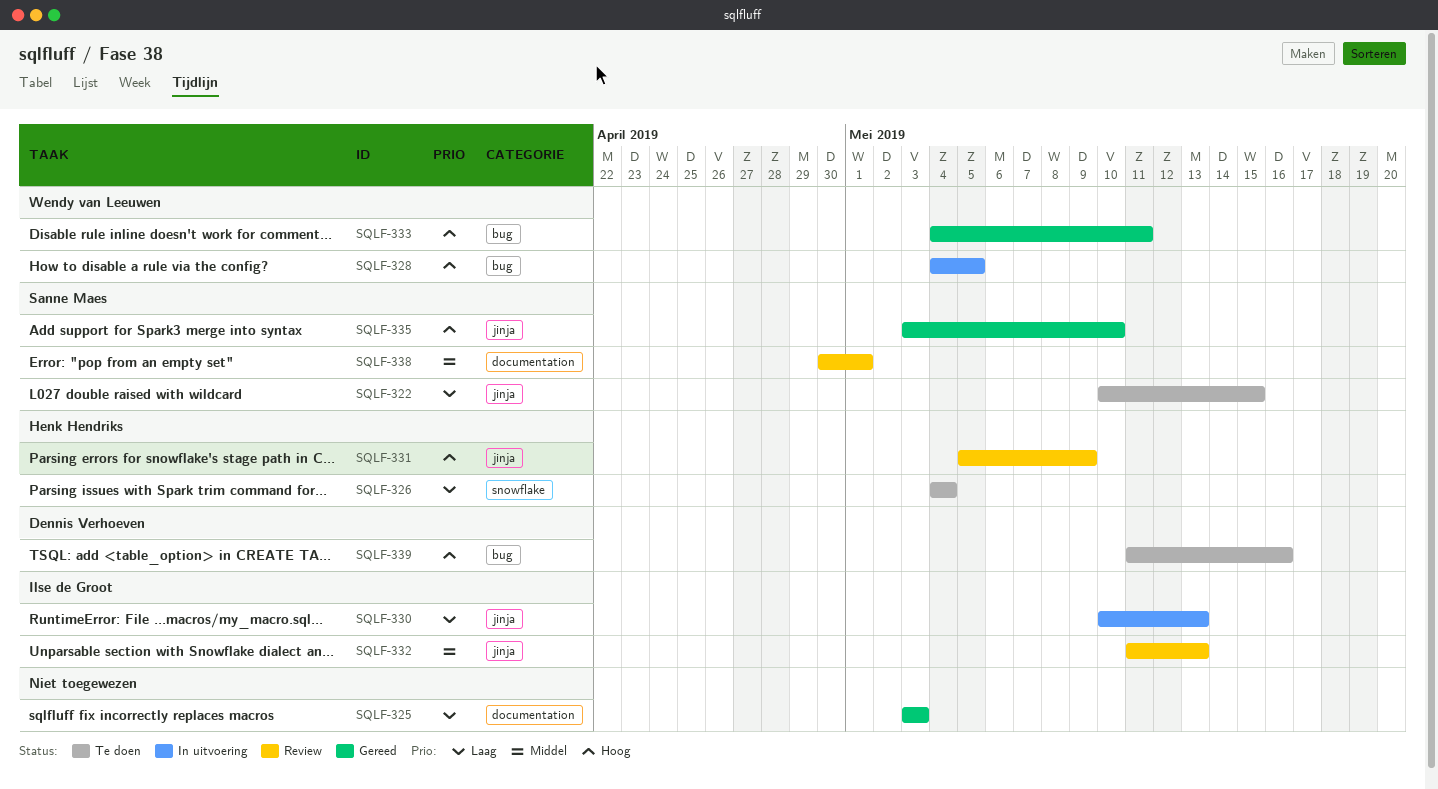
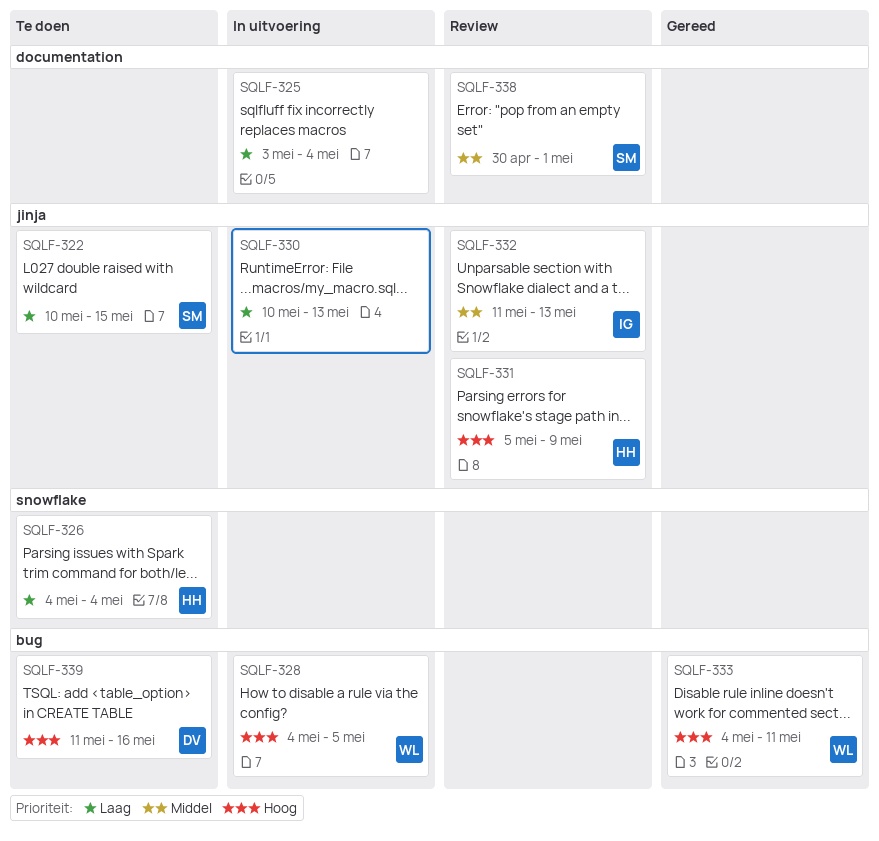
SQLF-325, status: Gereed -> In uitvoering
SQLF-325, due: May 3 -> May 4
SQLF-330, owner: Ilse de Groot -> none
SQLF-335: present -> none

